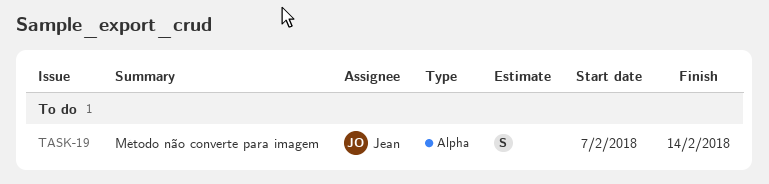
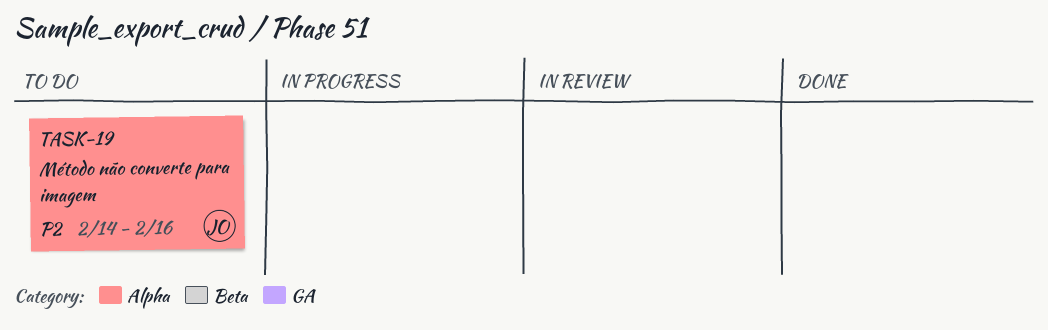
TASK-19, start: Feb 7 -> Feb 14
TASK-19, due: Feb 14 -> Feb 16

